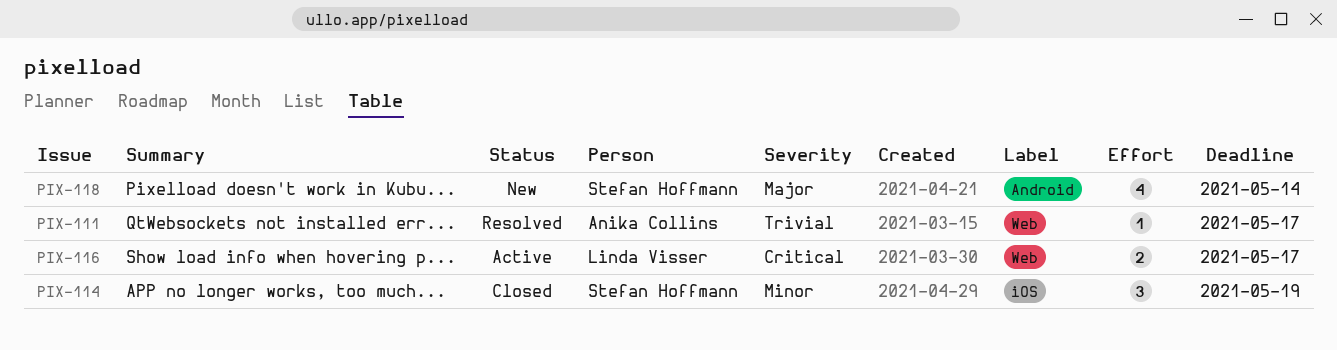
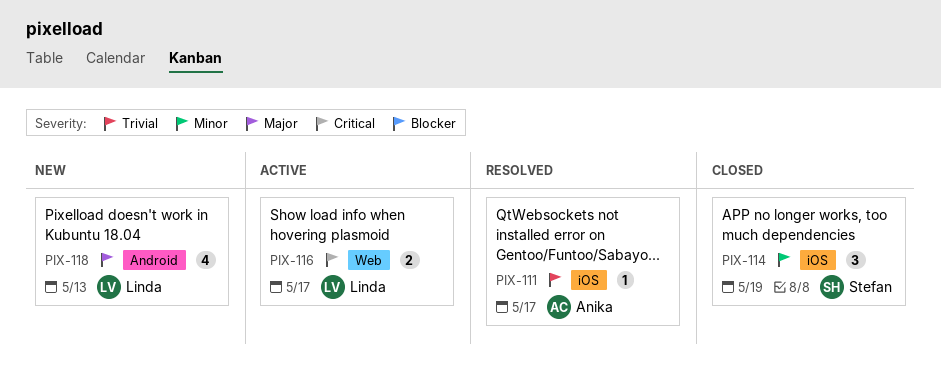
PIX-111, label: Web -> iOS
PIX-118, owner: Stefan Hoffmann -> Linda Visser
PIX-118, due: May 14 -> May 13

